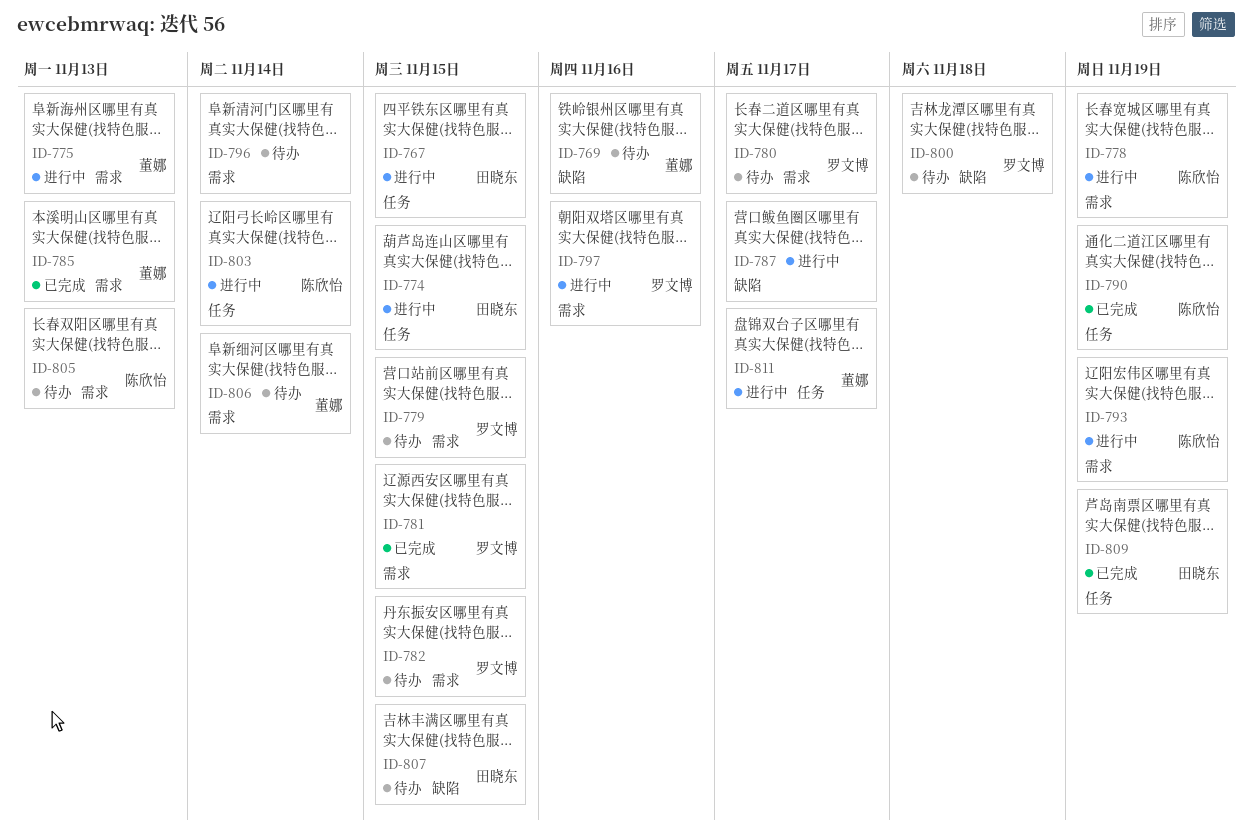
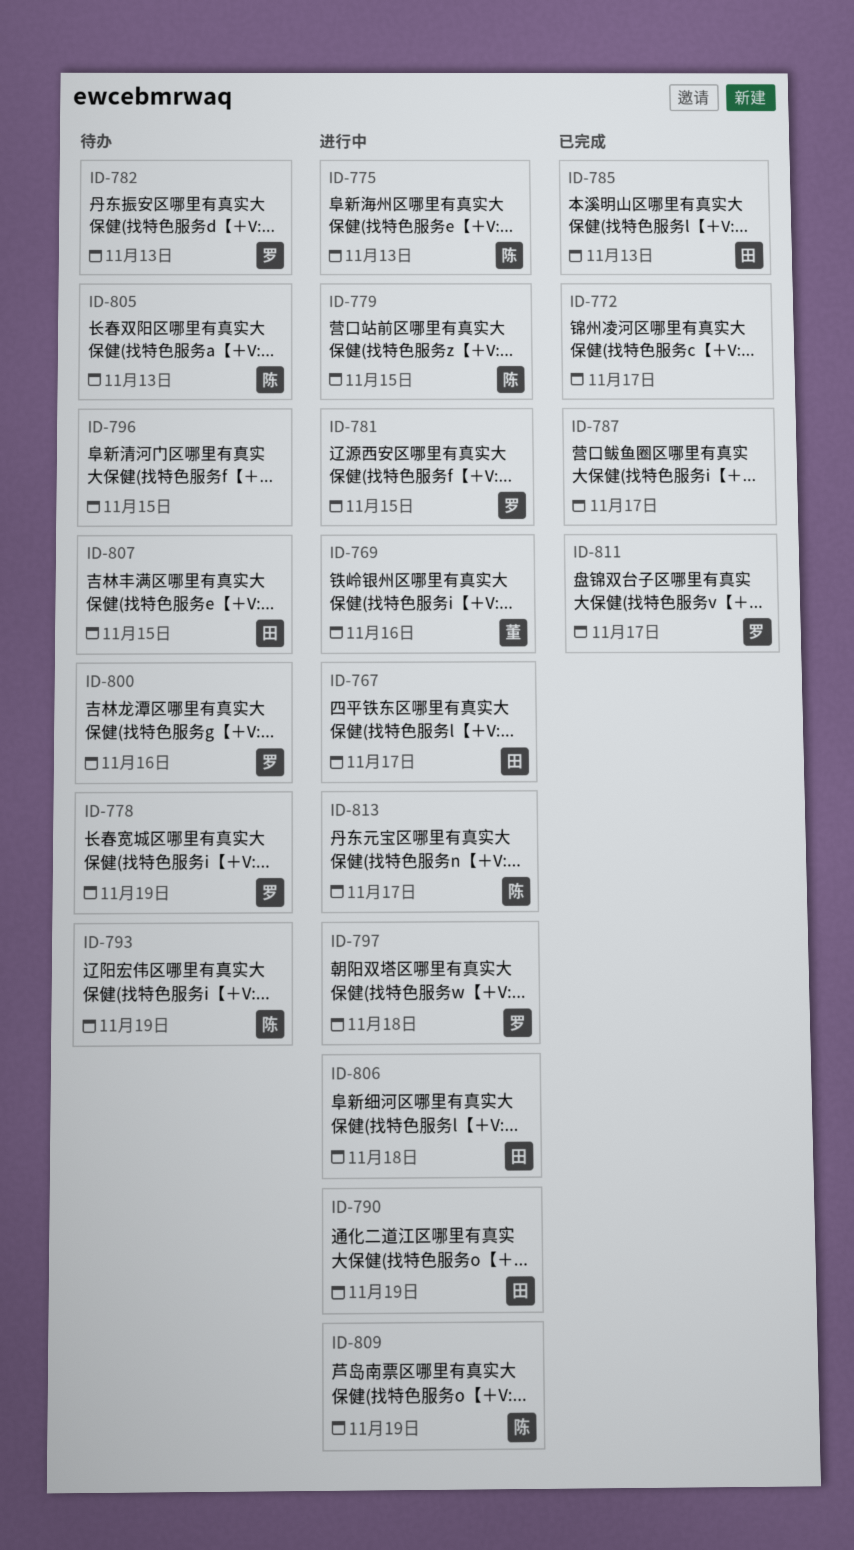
ID-767, due: Nov 15 -> Nov 17
ID-769, status: 待办 -> 进行中
ID-772: none -> present
ID-774: present -> none
ID-775, owner: 董娜 -> 陈欣怡
ID-778, status: 进行中 -> 待办
ID-778, owner: 陈欣怡 -> 罗文博
ID-779, status: 待办 -> 进行中
ID-779, owner: 罗文博 -> 陈欣怡
ID-780: present -> none
ID-781, status: 已完成 -> 进行中
ID-782, due: Nov 15 -> Nov 13
ID-785, owner: 董娜 -> 田晓东
ID-787, status: 进行中 -> 已完成
ID-790, status: 已完成 -> 进行中
ID-790, owner: 陈欣怡 -> 田晓东
ID-793, status: 进行中 -> 待办
ID-796, due: Nov 14 -> Nov 15
ID-797, due: Nov 16 -> Nov 18
ID-800, due: Nov 18 -> Nov 16
ID-803: present -> none
ID-806, status: 待办 -> 进行中
ID-806, owner: 董娜 -> 田晓东
ID-806, due: Nov 14 -> Nov 18
ID-809, status: 已完成 -> 进行中
ID-809, owner: 田晓东 -> 陈欣怡
ID-811, status: 进行中 -> 已完成
ID-811, owner: 董娜 -> 罗文博
ID-813: none -> present

